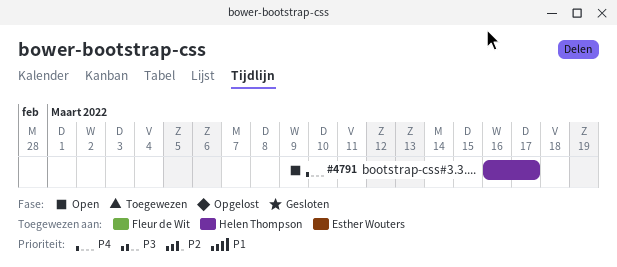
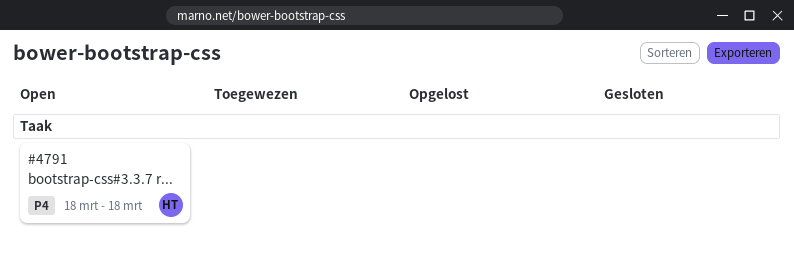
#4791, start: Mar 16 -> Mar 18
#4791, due: Mar 17 -> Mar 18

